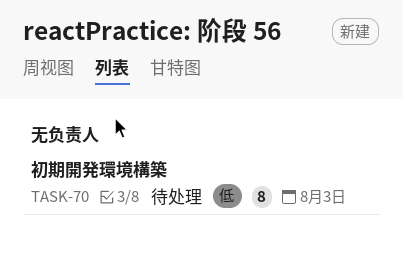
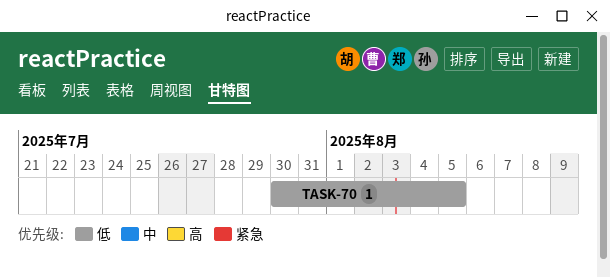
TASK-70, estimate: 8 -> 1
TASK-70, due: Aug 3 -> Aug 5

